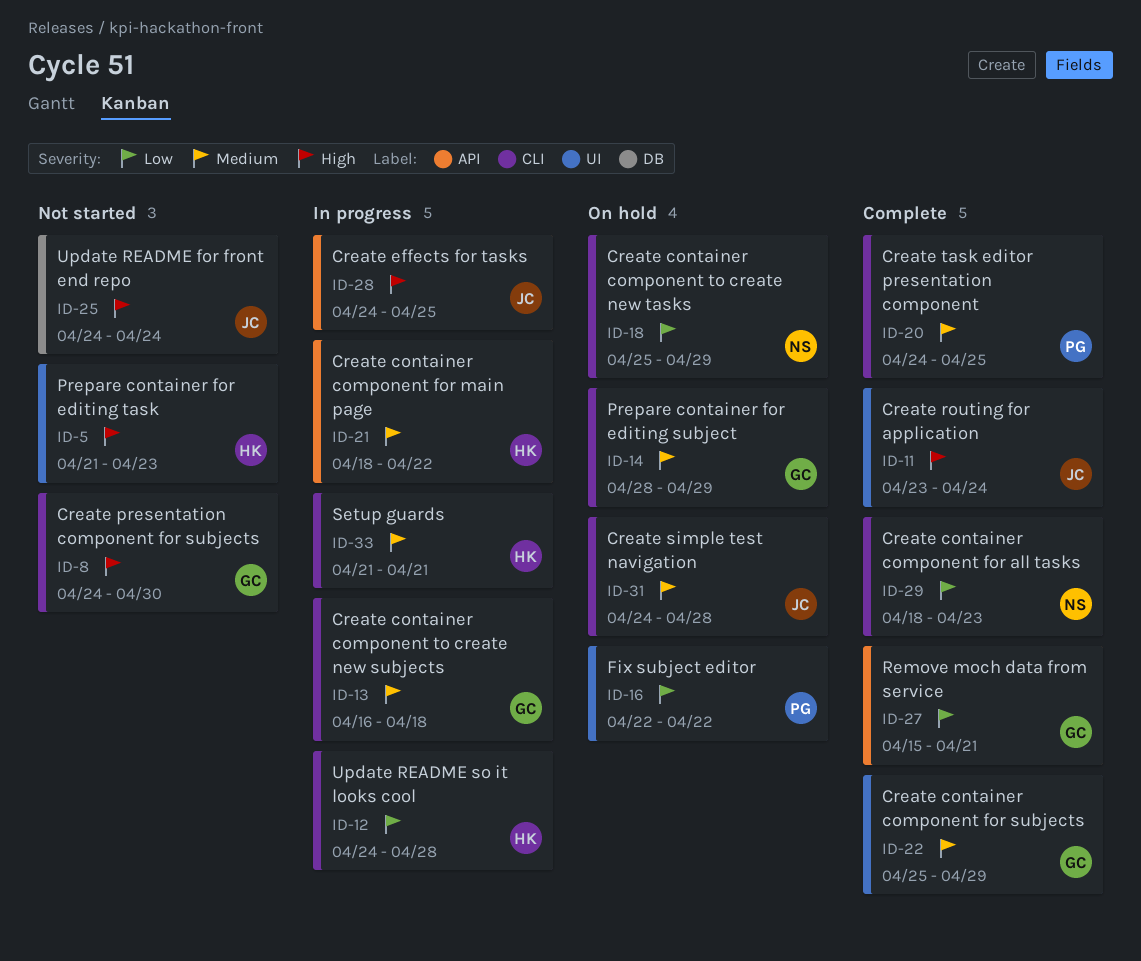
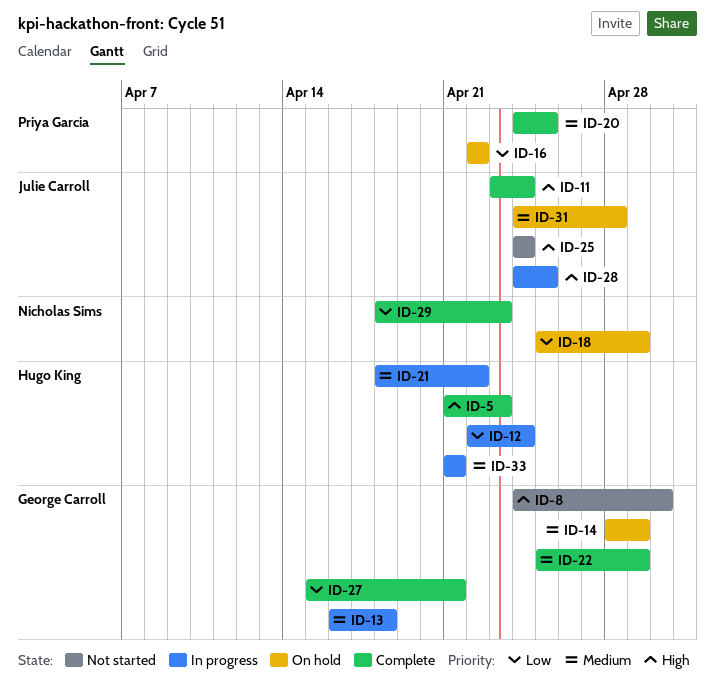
ID-5, status: Not started -> Complete
ID-12, start: Apr 24 -> Apr 22
ID-12, due: Apr 28 -> Apr 24

